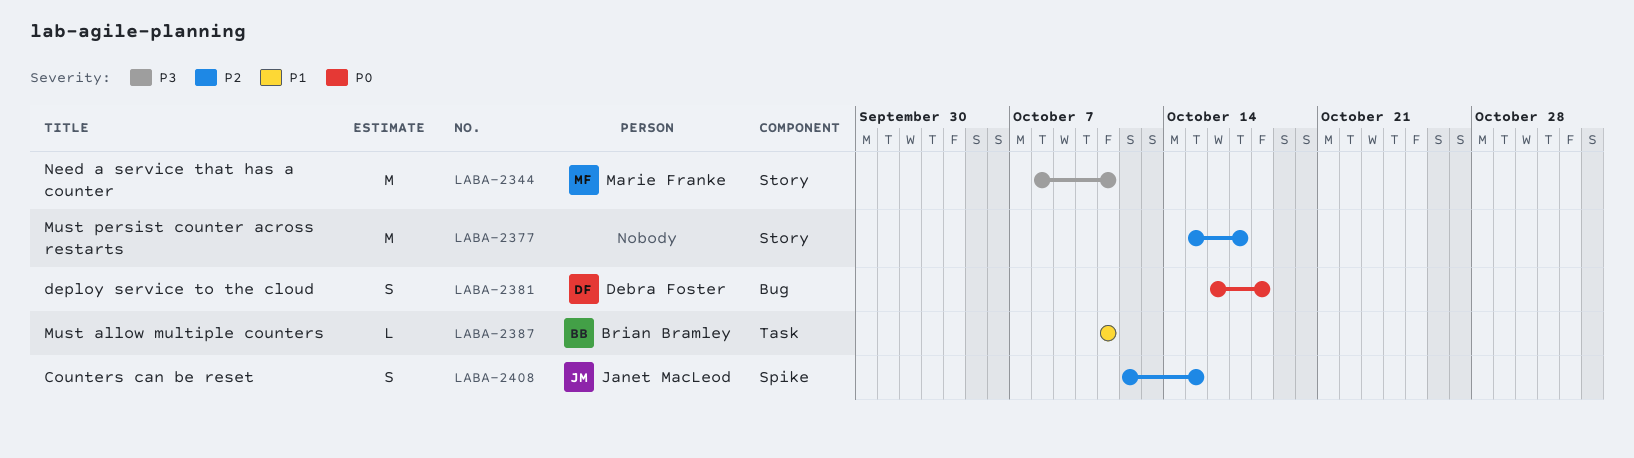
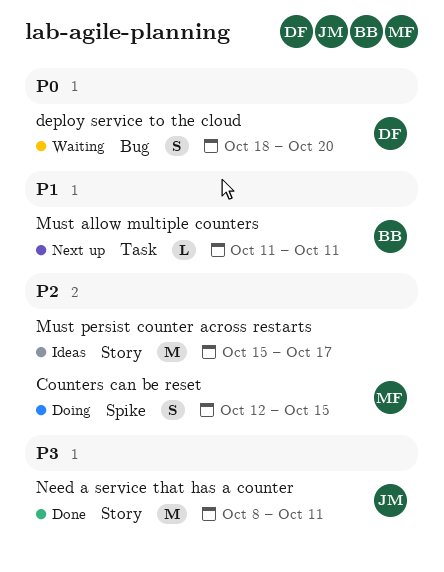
Counters can be reset, owner: Janet MacLeod -> Marie Franke
deploy service to the cloud, start: Oct 16 -> Oct 18
deploy service to the cloud, due: Oct 18 -> Oct 20
Need a service that has a counter, owner: Marie Franke -> Janet MacLeod

